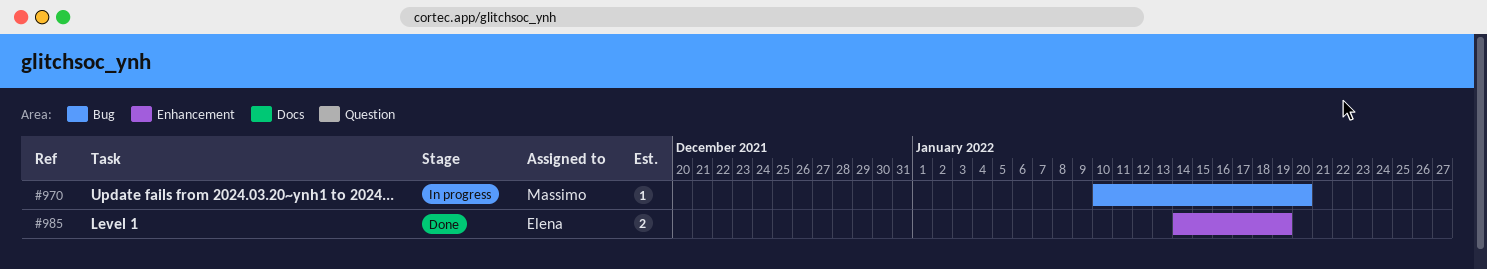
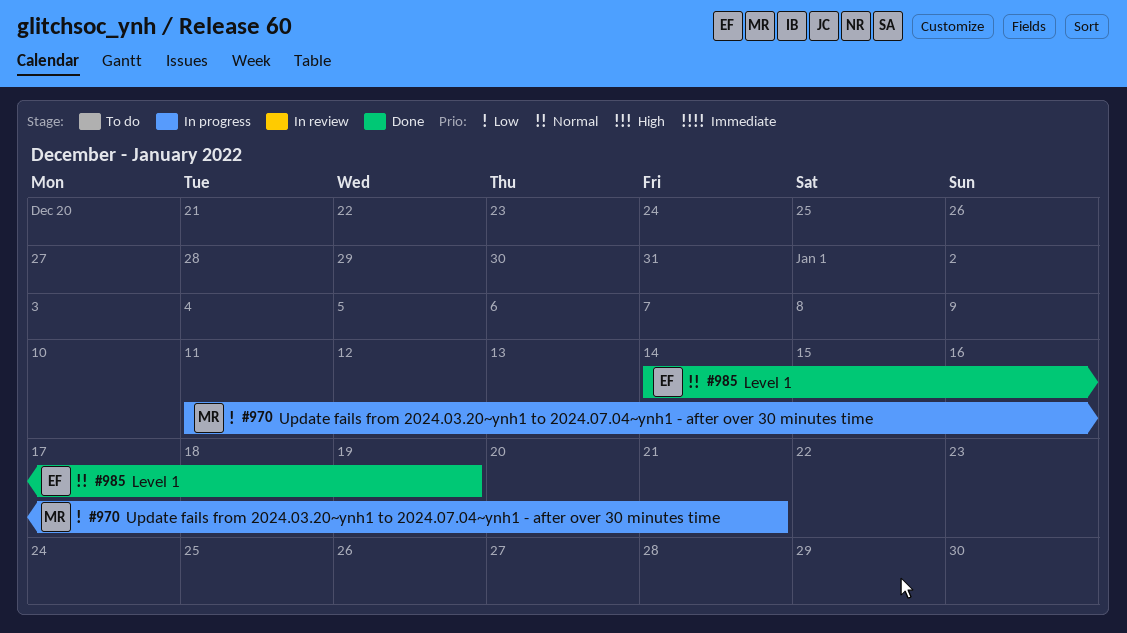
#970, start: Jan 10 -> Jan 11
#970, due: Jan 20 -> Jan 21

